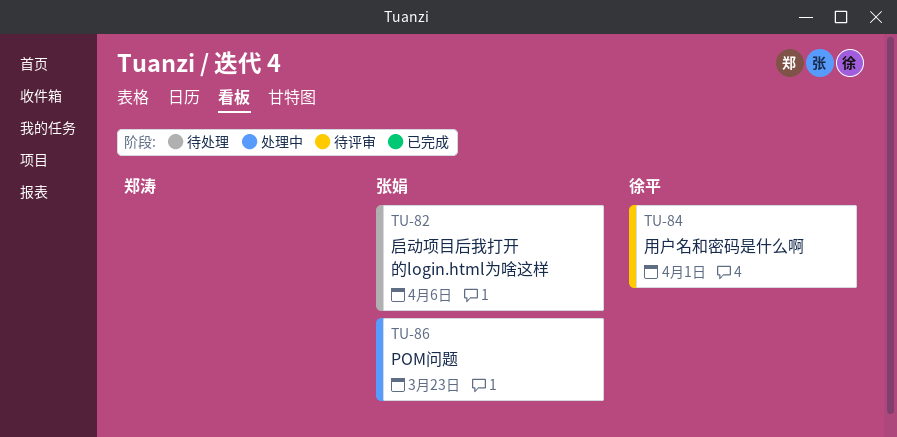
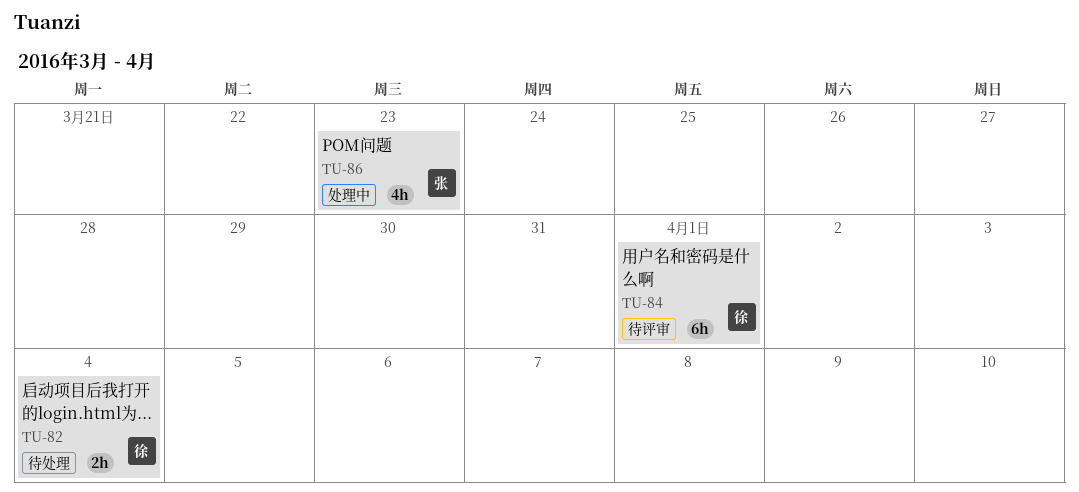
TU-82, owner: 张娟 -> 徐平
TU-82, due: Apr 6 -> Apr 4

